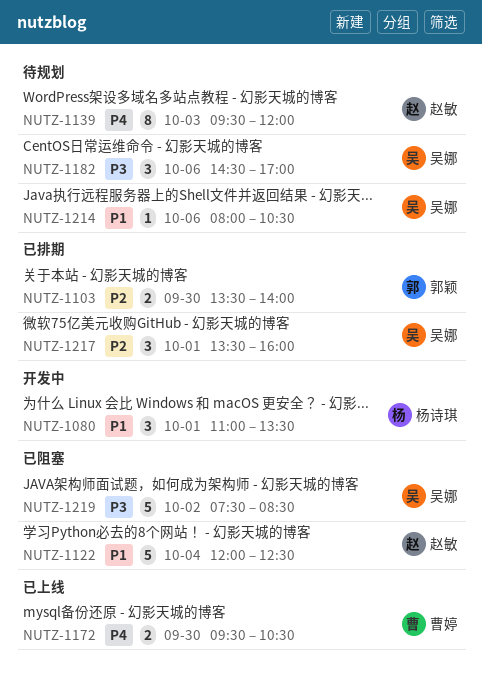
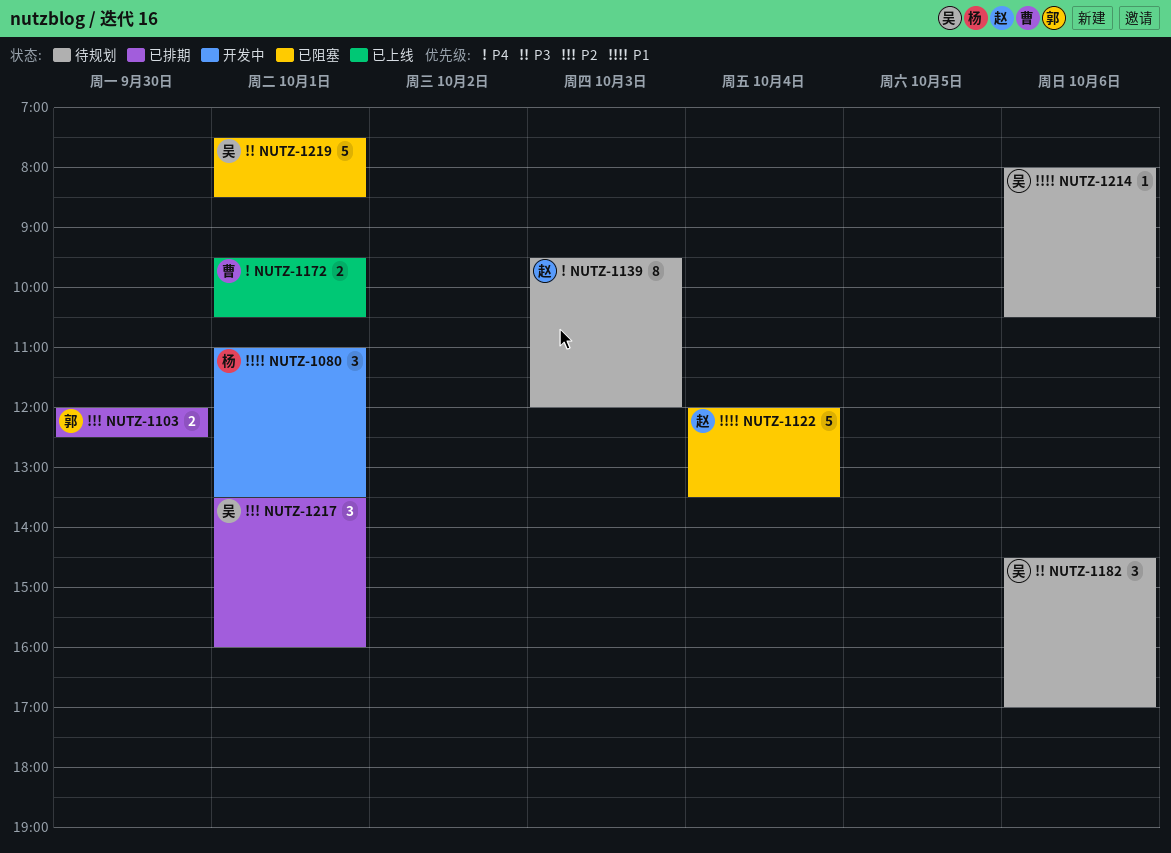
NUTZ-1103, begins: 13:30 -> 12:00
NUTZ-1103, ends: 14:00 -> 12:30
NUTZ-1122, ends: 12:30 -> 13:30
NUTZ-1172, day: Sep 30 -> Oct 1
NUTZ-1219, day: Oct 2 -> Oct 1

